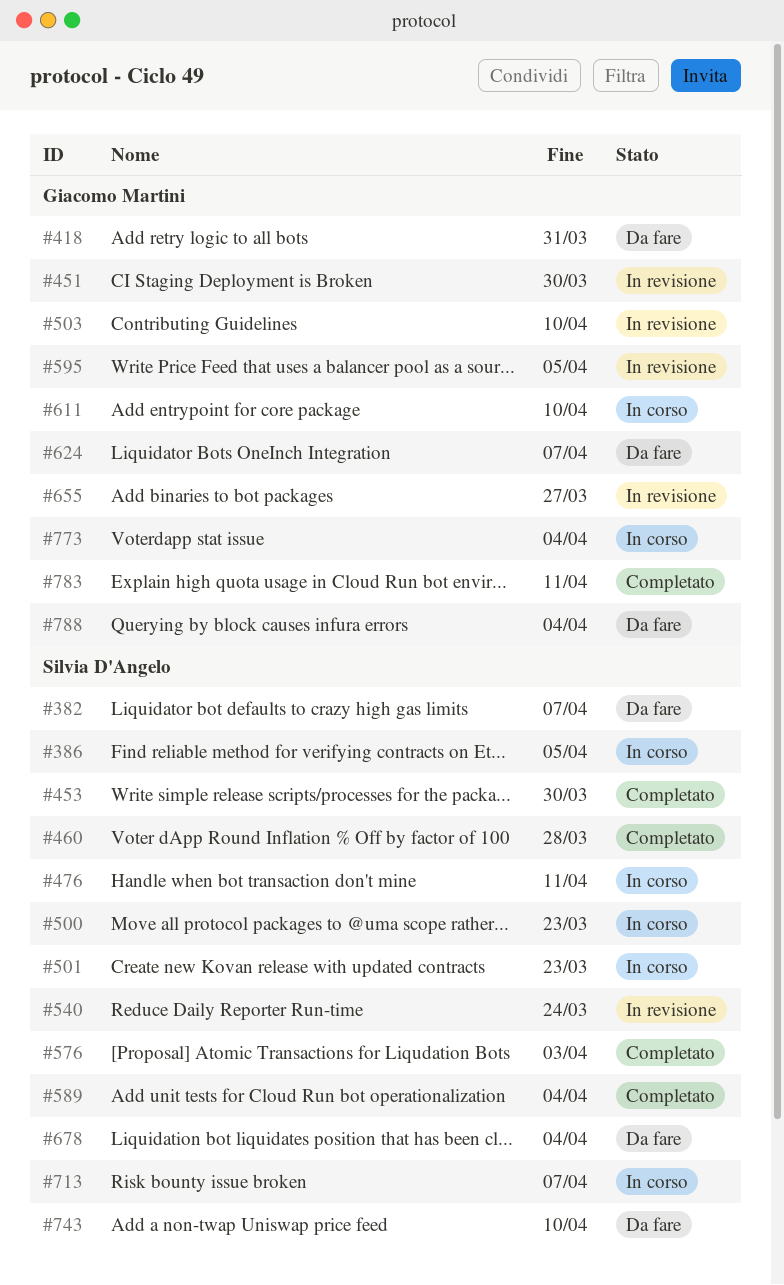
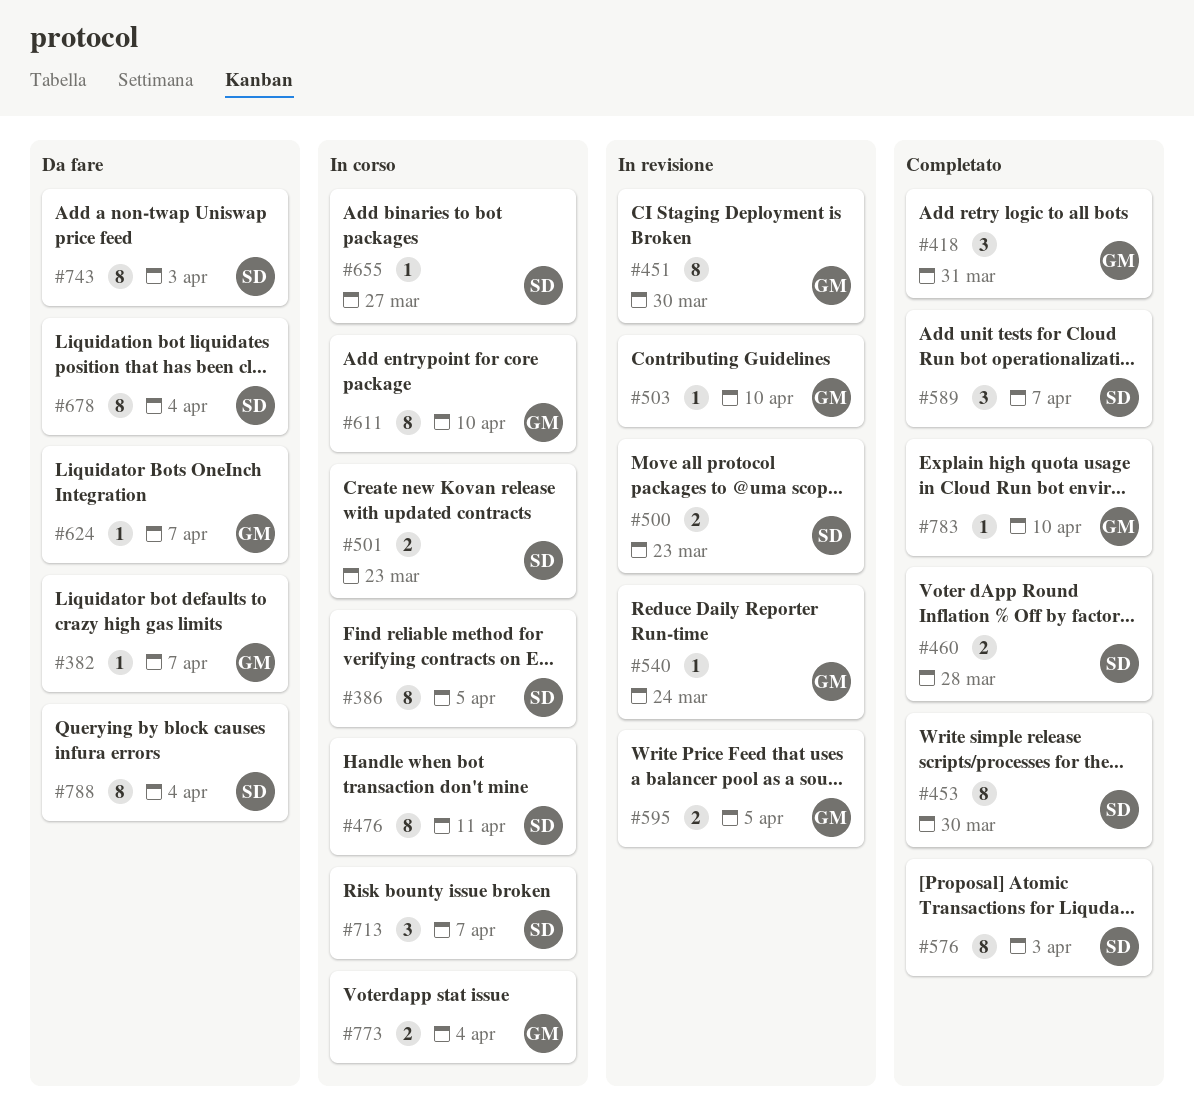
#382, owner: Silvia D'Angelo -> Giacomo Martini
#418, status: Da fare -> Completato
#500, status: In corso -> In revisione
#540, owner: Silvia D'Angelo -> Giacomo Martini
#589, due: Apr 4 -> Apr 7
#655, status: In revisione -> In corso
#655, owner: Giacomo Martini -> Silvia D'Angelo
#743, due: Apr 10 -> Apr 3
#783, due: Apr 11 -> Apr 10
#788, owner: Giacomo Martini -> Silvia D'Angelo

